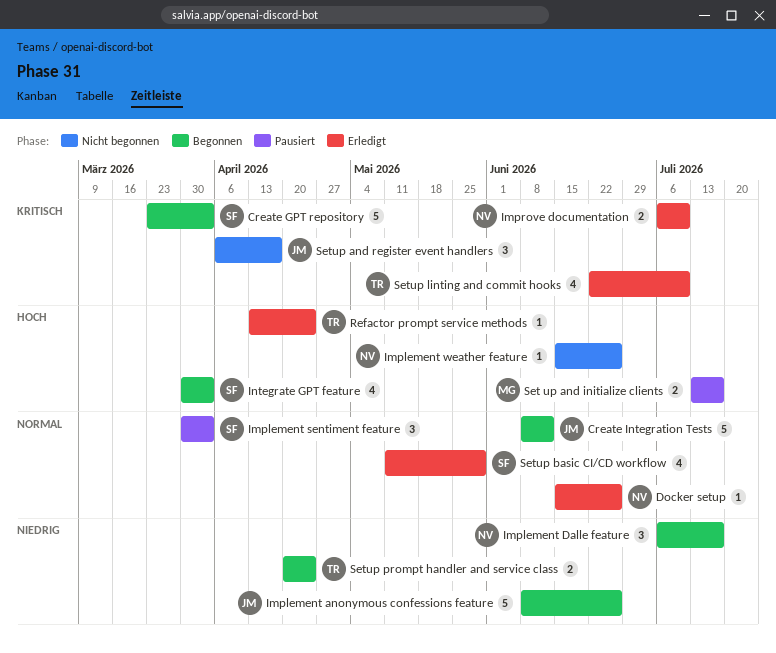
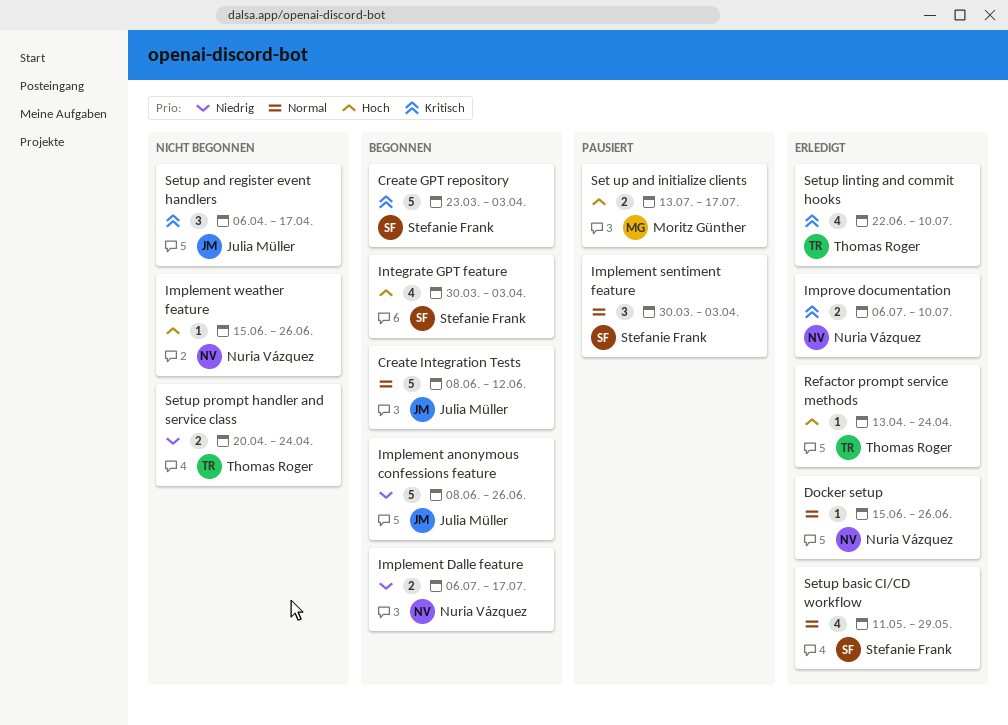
Implement Dalle feature, estimate: 3 -> 2
Setup prompt handler and service class, status: Begonnen -> Nicht begonnen

